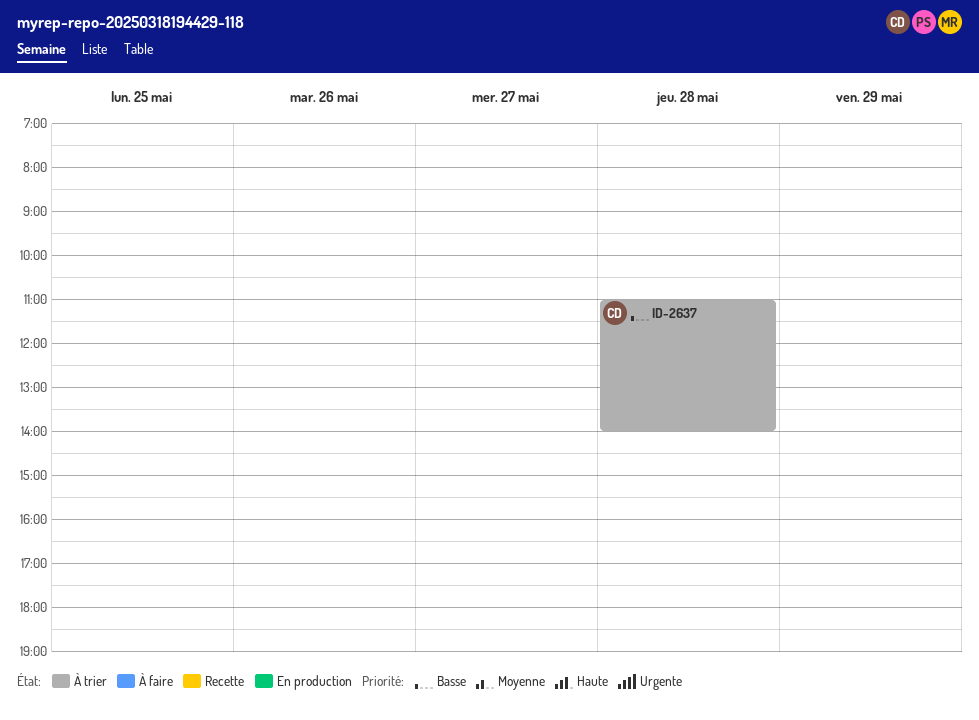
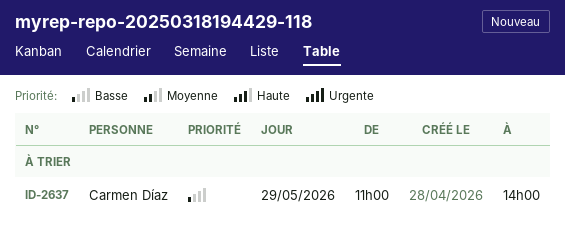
ID-2637, day: May 28 -> May 29

